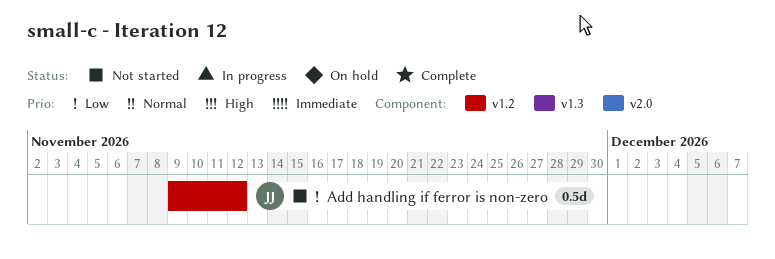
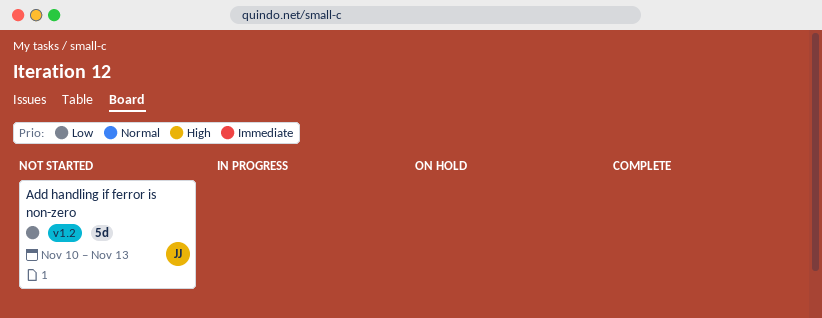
Add handling if ferror is non-zero, estimate: 0.5d -> 5d
Add handling if ferror is non-zero, start: Nov 9 -> Nov 10
Add handling if ferror is non-zero, due: Nov 12 -> Nov 13

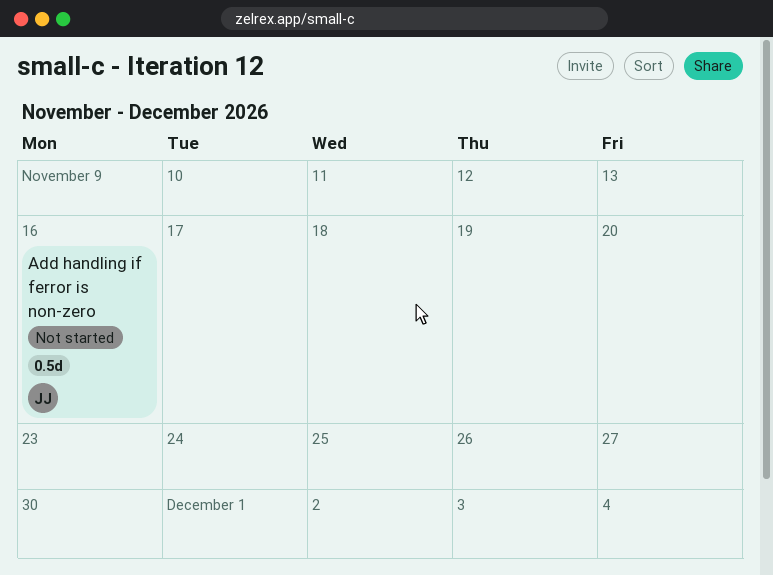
Add handling if ferror is non-zero, estimate: 5d -> 0.5d
Add handling if ferror is non-zero, due: Nov 13 -> Nov 16

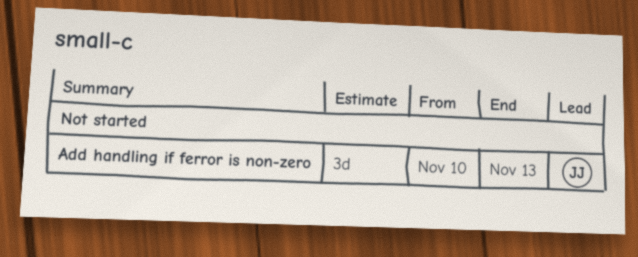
Add handling if ferror is non-zero, estimate: 0.5d -> 3d
Add handling if ferror is non-zero, due: Nov 16 -> Nov 13

